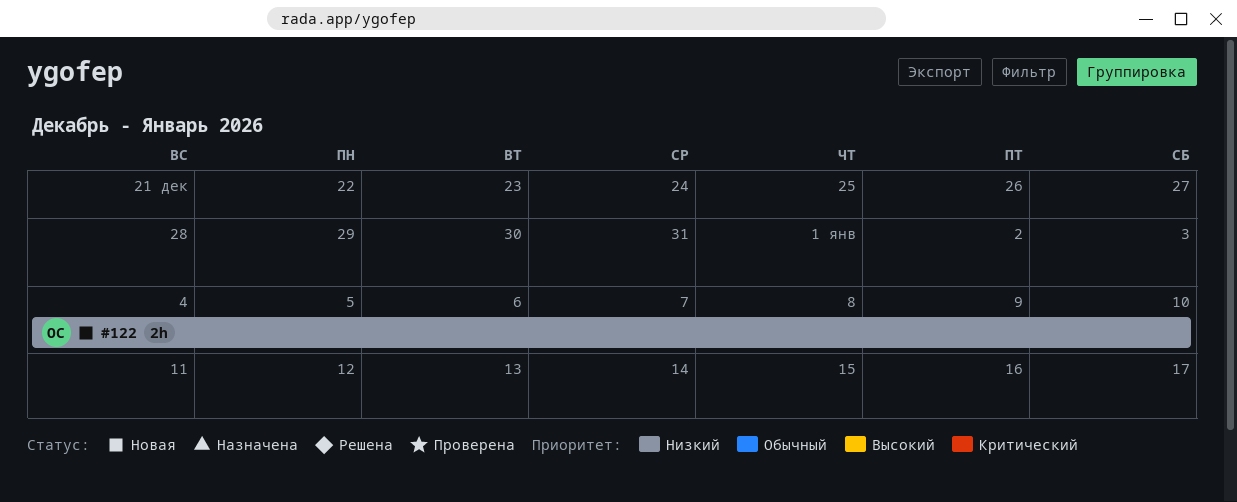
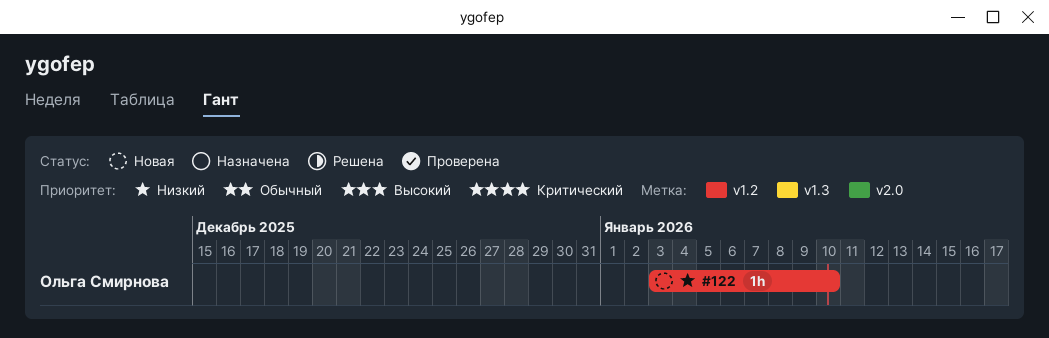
#122, estimate: 2h -> 1h
#122, start: Jan 4 -> Jan 3

